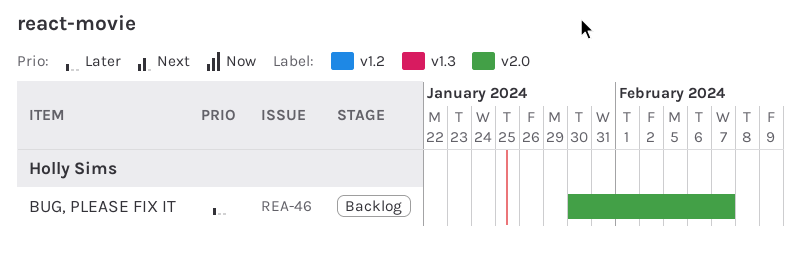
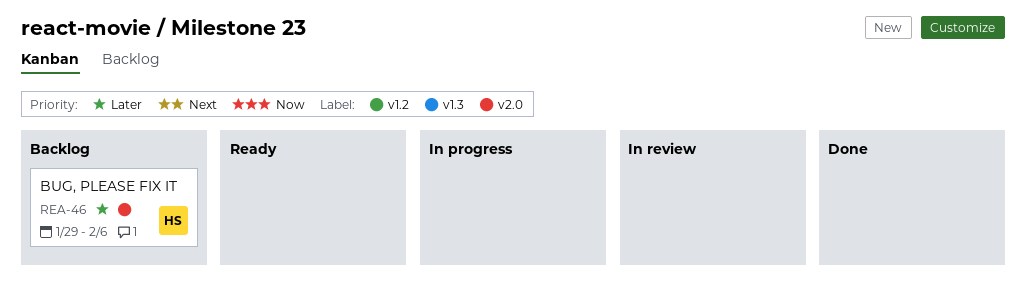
REA-46, start: Jan 30 -> Jan 29
REA-46, due: Feb 7 -> Feb 6

